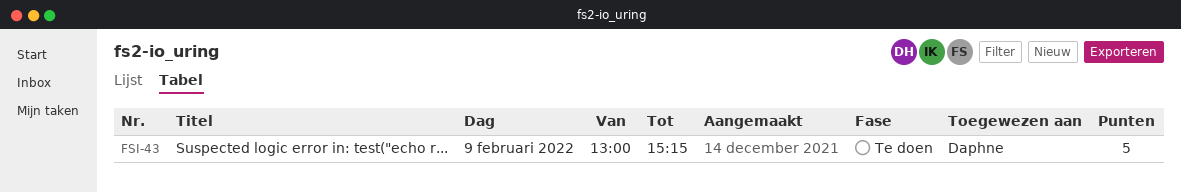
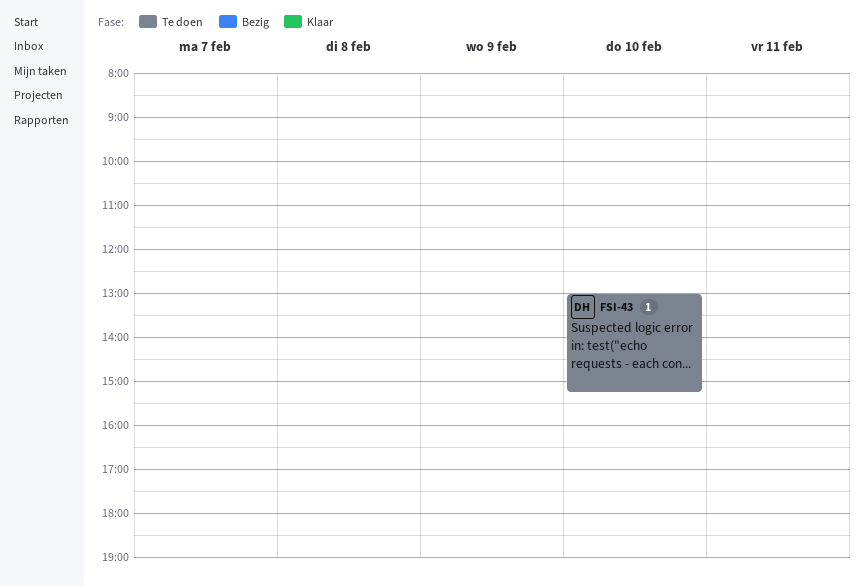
FSI-43, estimate: 5 -> 1
FSI-43, day: Feb 9 -> Feb 10

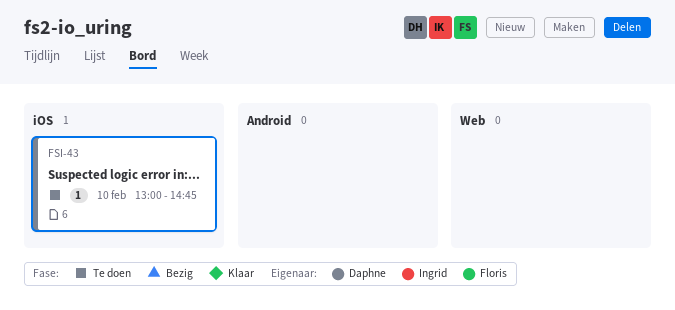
FSI-43, ends: 15:15 -> 14:45

